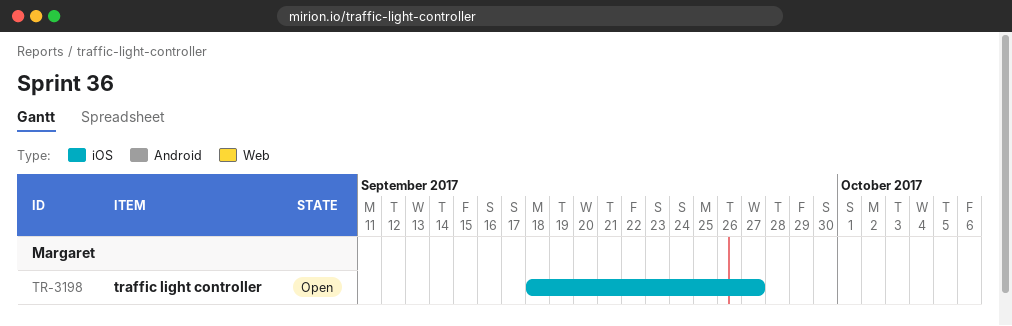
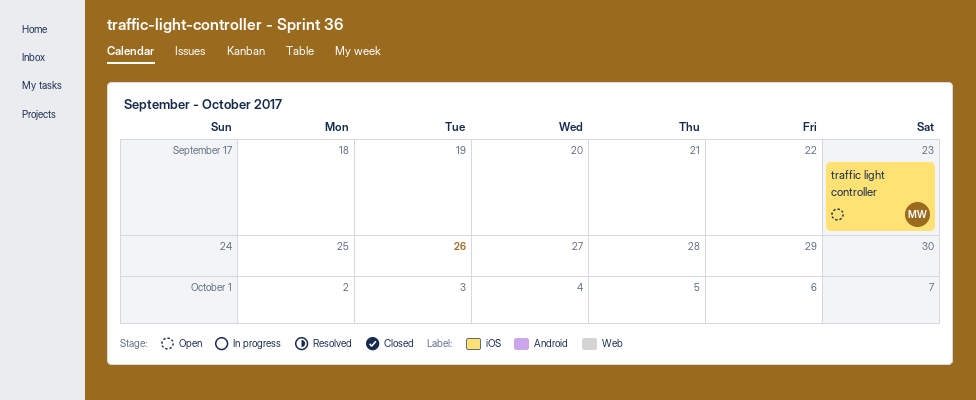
traffic light controller, due: Sep 27 -> Sep 23

